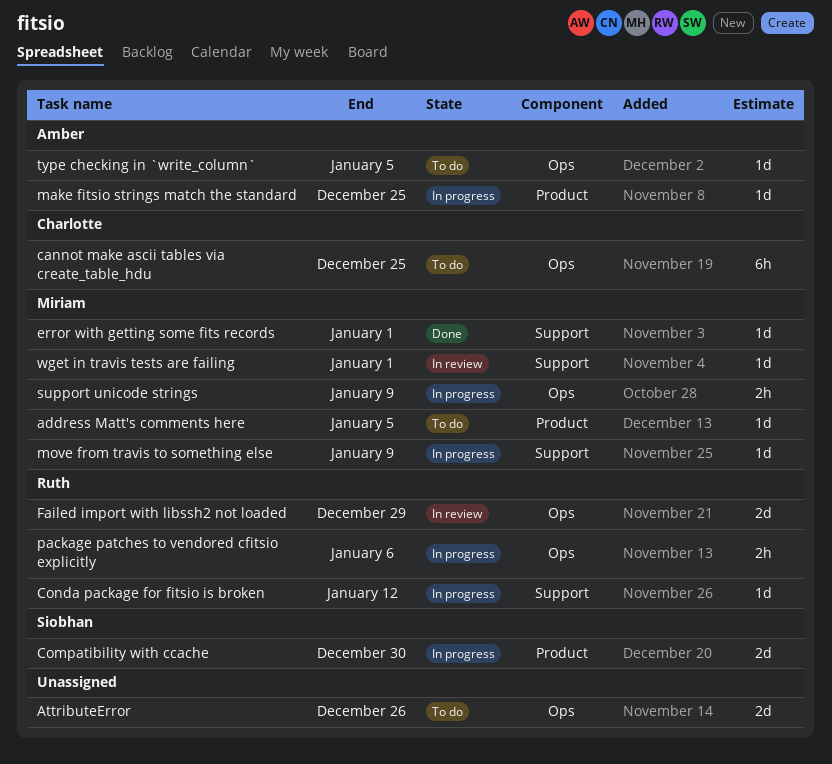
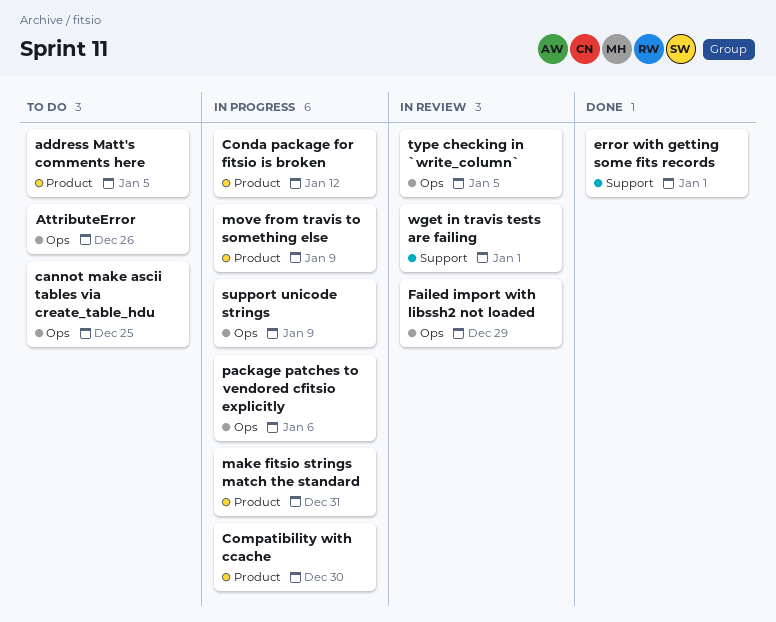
Conda package for fitsio is broken, label: Support -> Product
make fitsio strings match the standard, due: Dec 25 -> Dec 31
move from travis to something else, label: Support -> Product
type checking in `write_column`, status: To do -> In review

